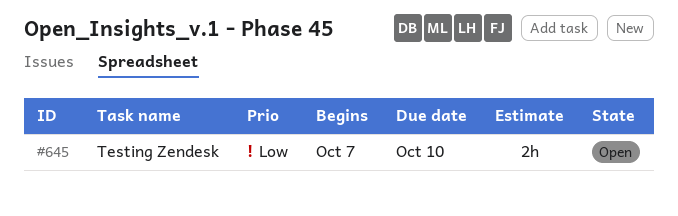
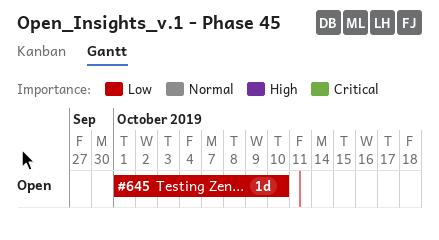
#645, estimate: 2h -> 1d
#645, start: Oct 7 -> Oct 1

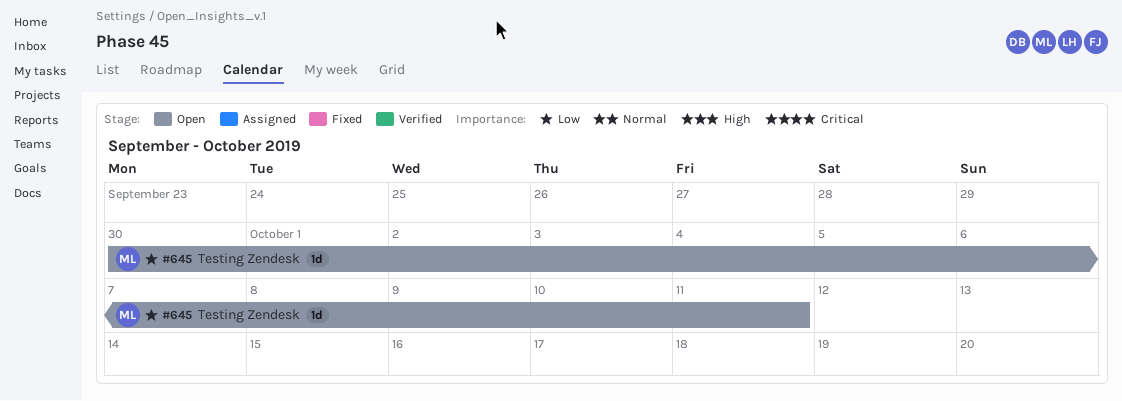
#645, start: Oct 1 -> Sep 30
#645, due: Oct 10 -> Oct 11

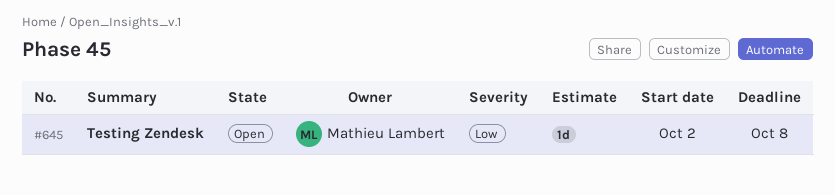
#645, start: Sep 30 -> Oct 2
#645, due: Oct 11 -> Oct 8

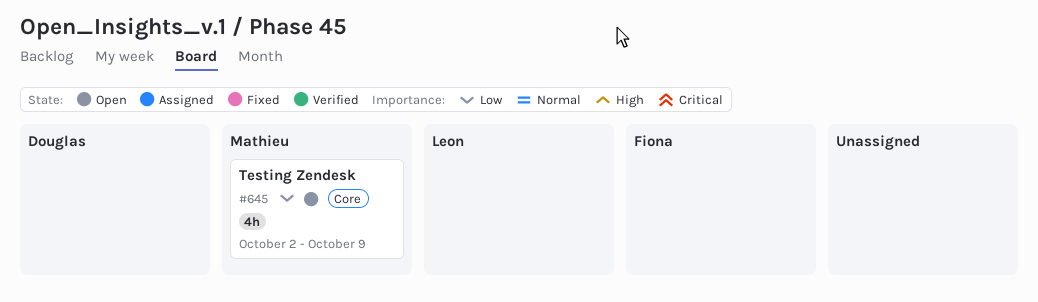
#645, estimate: 1d -> 4h
#645, due: Oct 8 -> Oct 9

